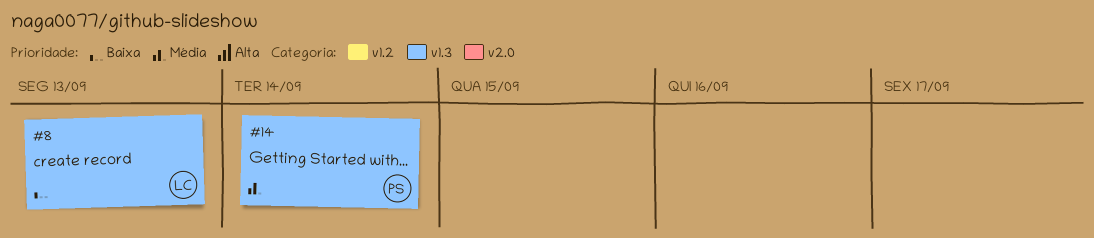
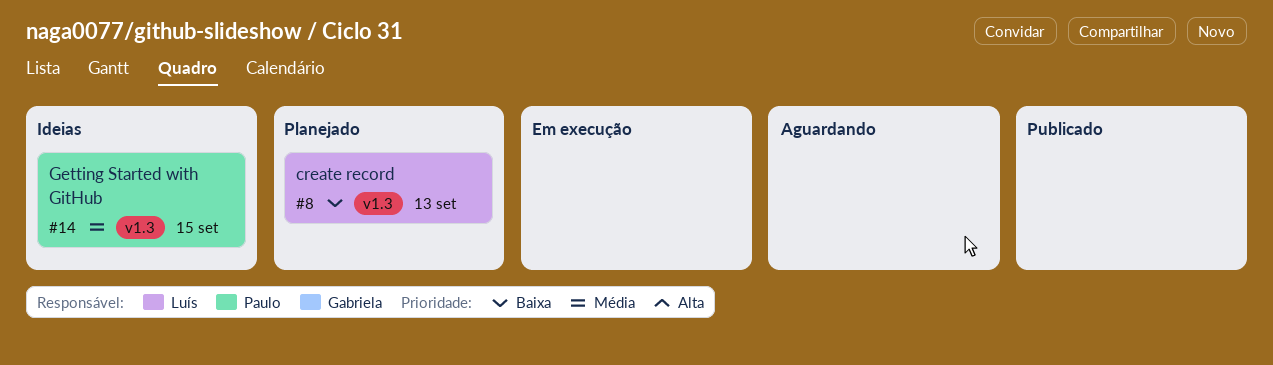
#14, due: Sep 14 -> Sep 15

